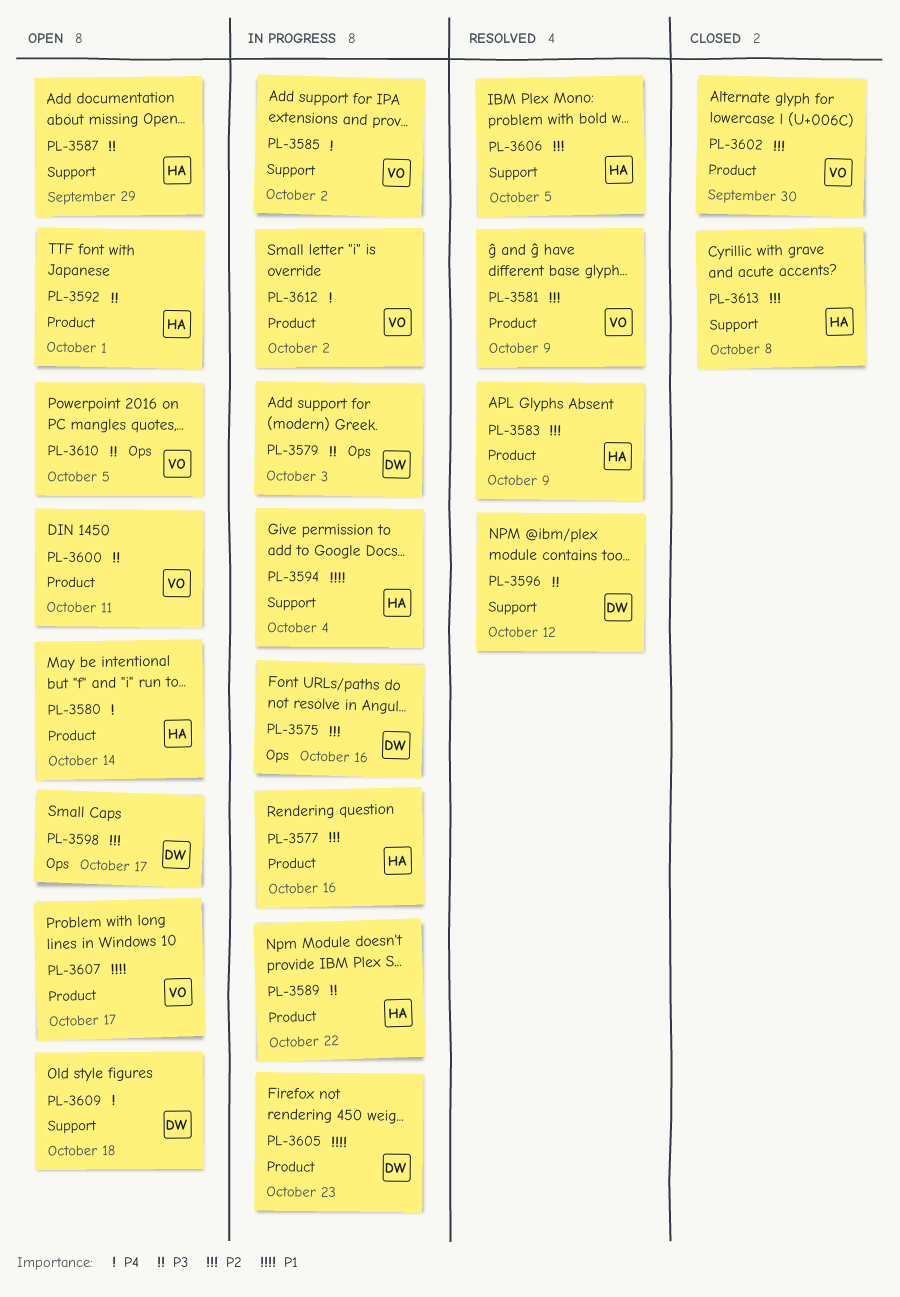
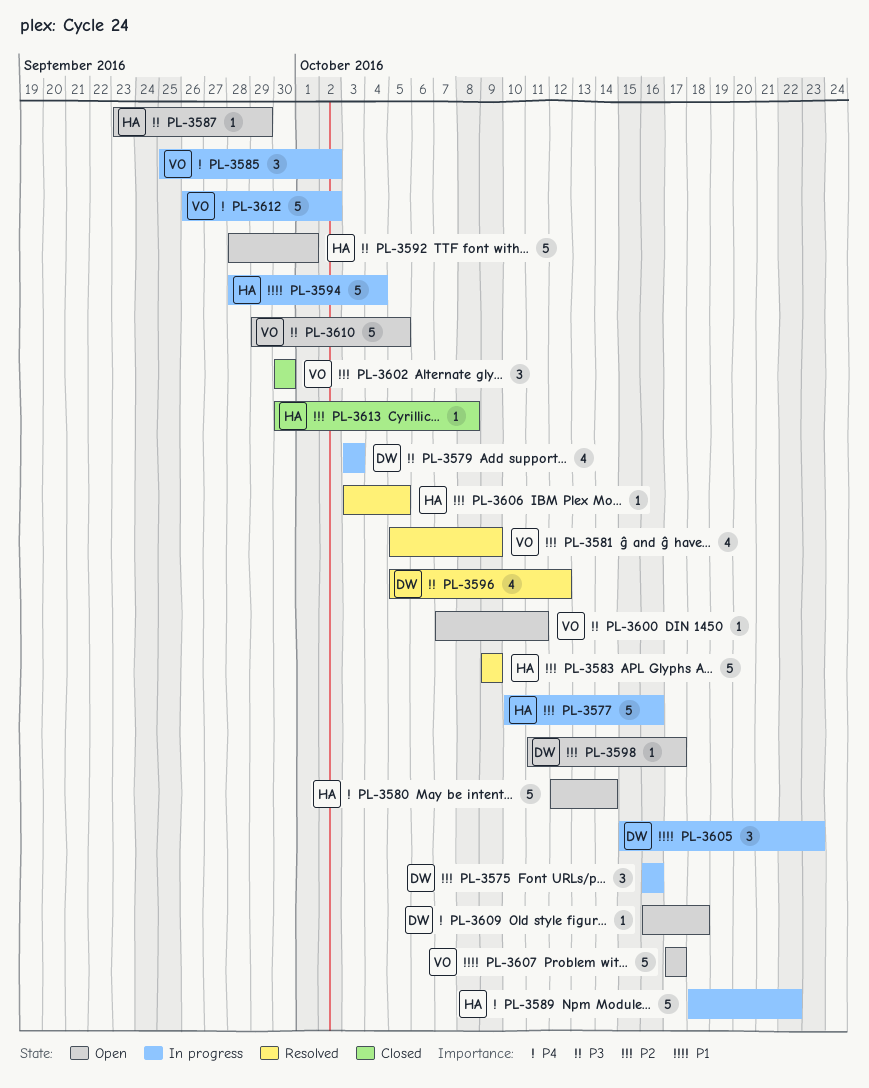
PL-3589, priority: P3 -> P4

